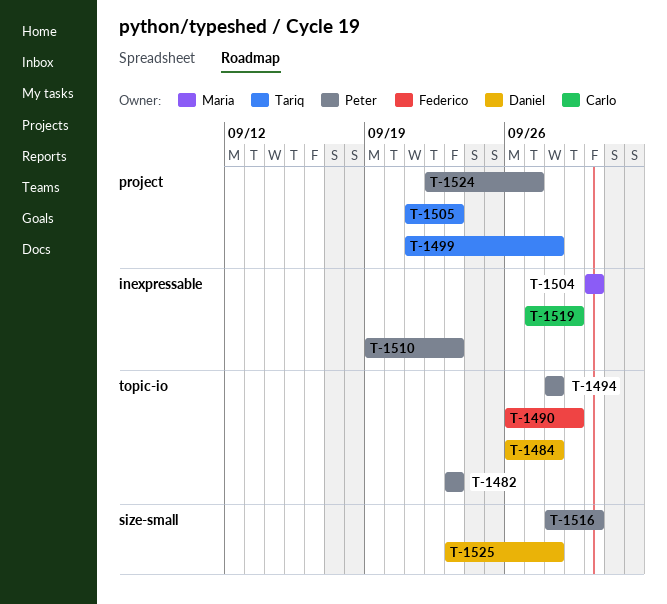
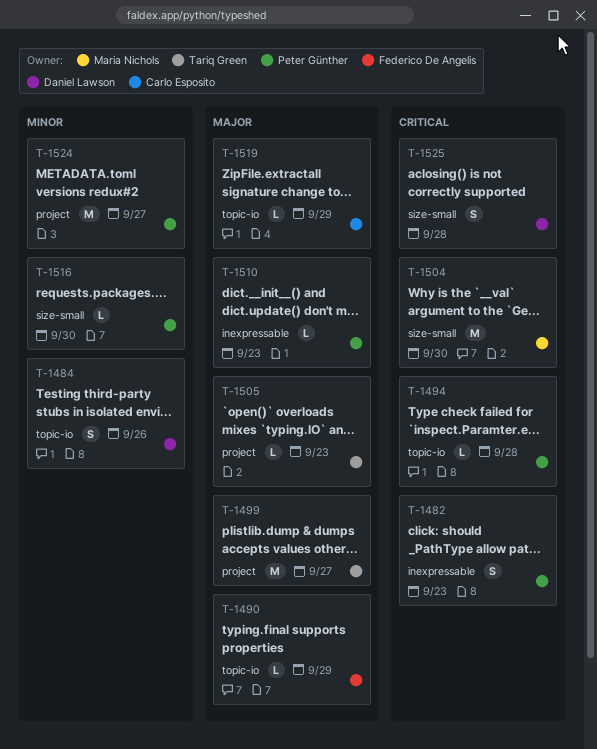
T-1482, label: topic-io -> inexpressable
T-1484, due: Sep 28 -> Sep 26
T-1499, due: Sep 28 -> Sep 27
T-1504, label: inexpressable -> size-small
T-1519, label: inexpressable -> topic-io

